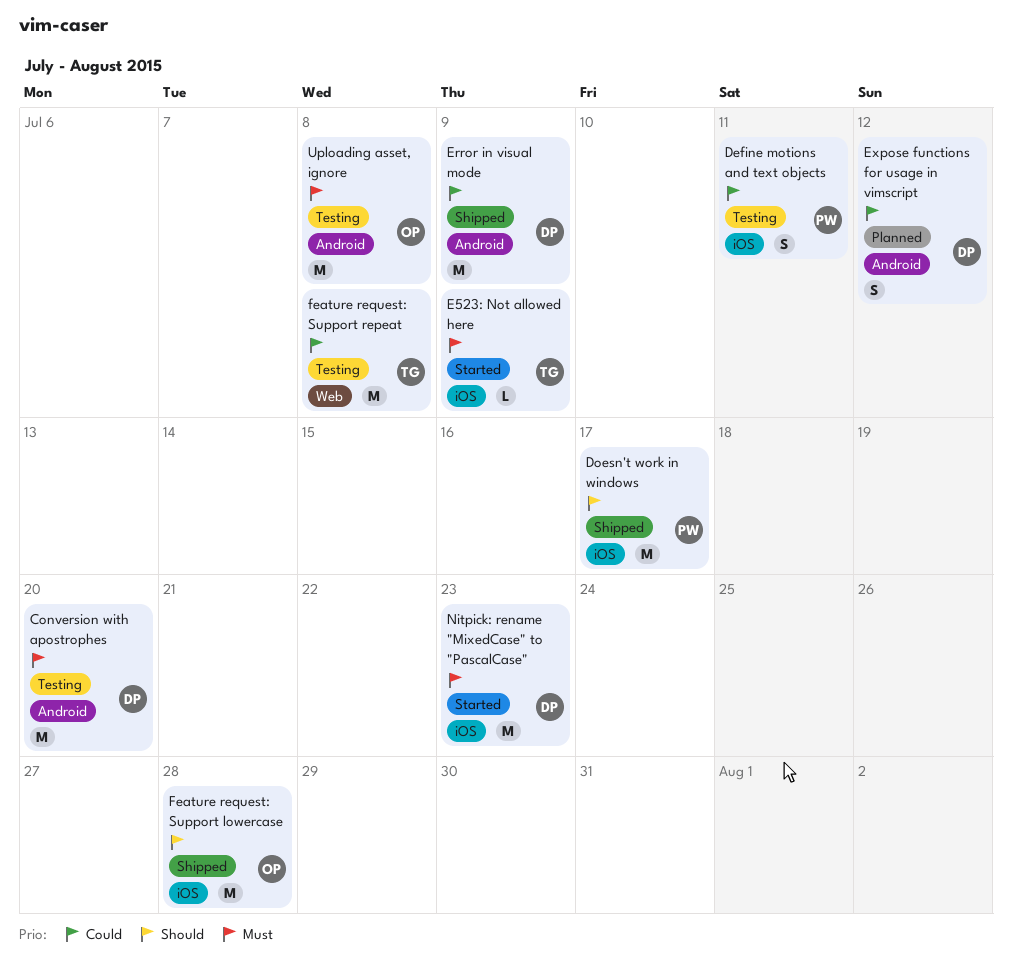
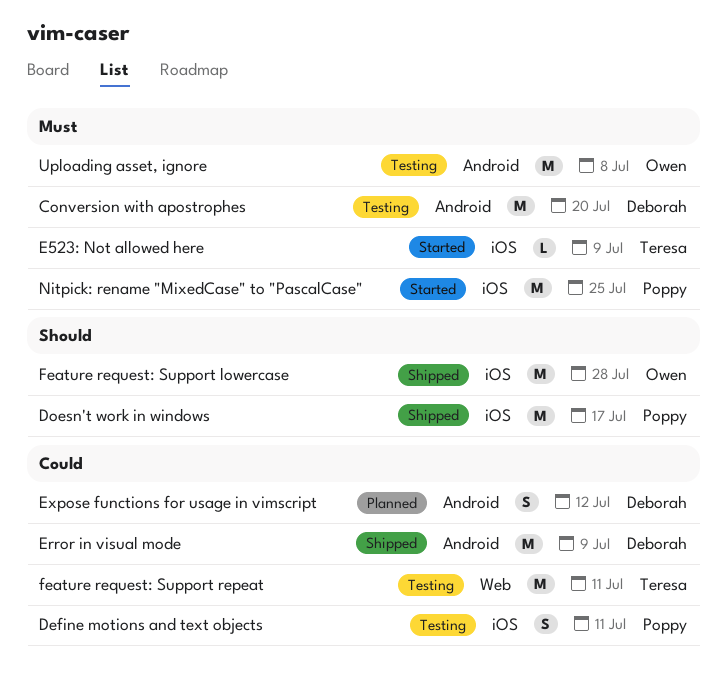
feature request: Support repeat, due: Jul 8 -> Jul 11
Nitpick: rename "MixedCase" to "PascalCase", owner: Deborah -> Poppy
Nitpick: rename "MixedCase" to "PascalCase", due: Jul 23 -> Jul 25

